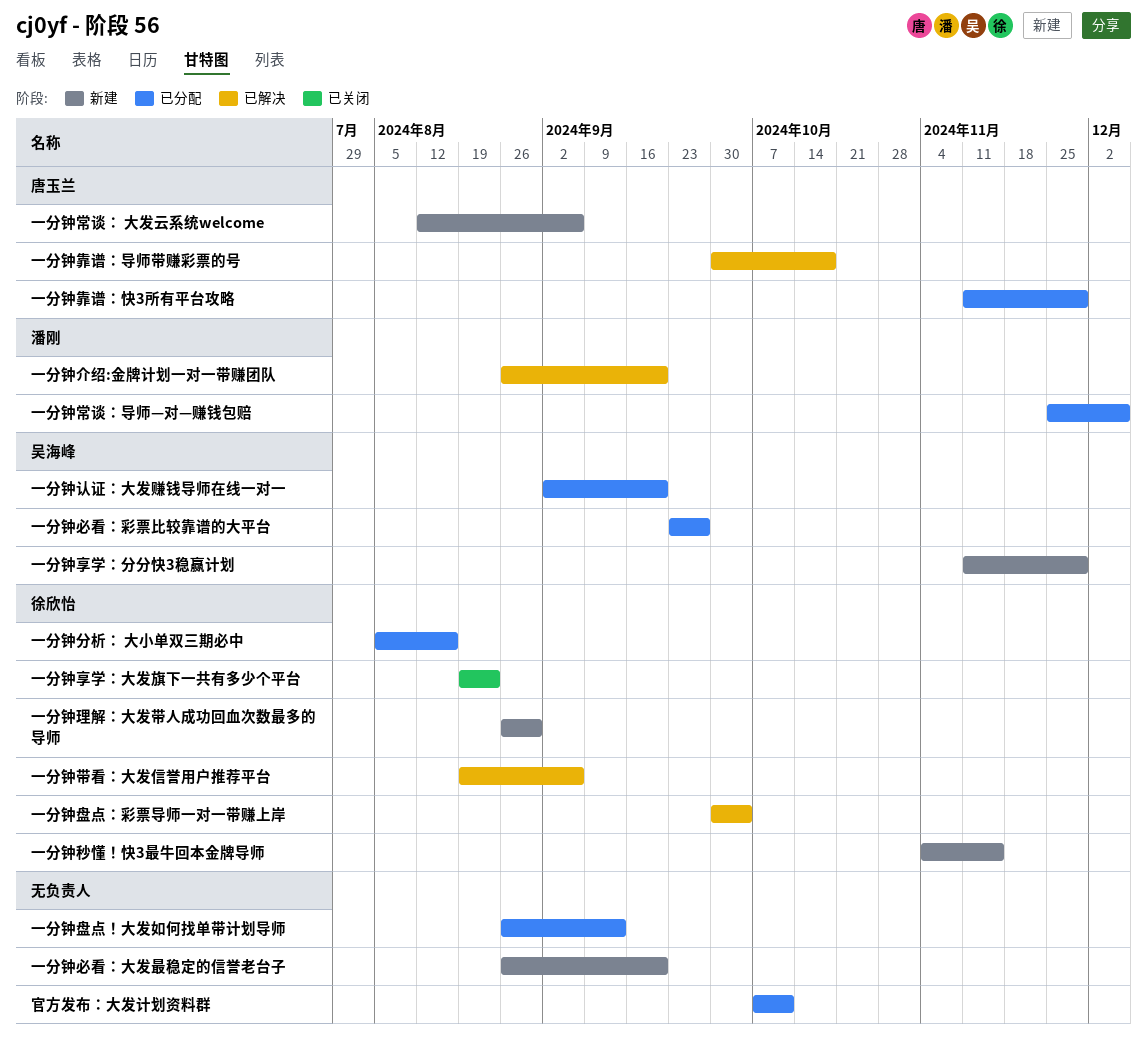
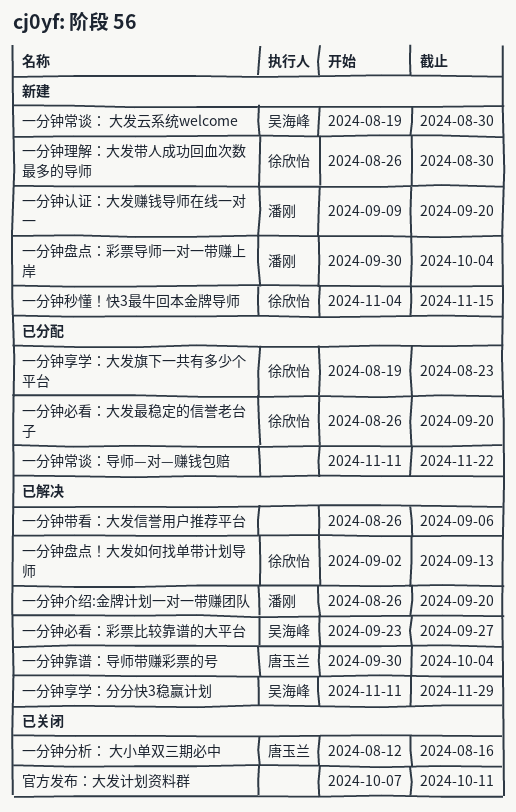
一分钟享学：分分快3稳赢计划, status: 新建 -> 已解决
一分钟享学：大发旗下一共有多少个平台, status: 已关闭 -> 已分配
一分钟分析： 大小单双三期必中, status: 已分配 -> 已关闭
一分钟分析： 大小单双三期必中, owner: 徐欣怡 -> 唐玉兰
一分钟分析： 大小单双三期必中, start: Aug 5 -> Aug 12
一分钟带看：大发信誉用户推荐平台, owner: 徐欣怡 -> none
一分钟带看：大发信誉用户推荐平台, start: Aug 19 -> Aug 26
一分钟常谈： 大发云系统welcome, owner: 唐玉兰 -> 吴海峰
一分钟常谈： 大发云系统welcome, start: Aug 12 -> Aug 19
一分钟常谈： 大发云系统welcome, due: Sep 6 -> Aug 30
一分钟常谈：导师—对—赚钱包赔, owner: 潘刚 -> none
一分钟常谈：导师—对—赚钱包赔, start: Nov 25 -> Nov 11
一分钟常谈：导师—对—赚钱包赔, due: Dec 6 -> Nov 22
一分钟必看：大发最稳定的信誉老台子, status: 新建 -> 已分配
一分钟必看：大发最稳定的信誉老台子, owner: none -> 徐欣怡
一分钟必看：彩票比较靠谱的大平台, status: 已分配 -> 已解决
一分钟盘点！大发如何找单带计划导师, status: 已分配 -> 已解决
一分钟盘点！大发如何找单带计划导师, owner: none -> 徐欣怡
一分钟盘点！大发如何找单带计划导师, start: Aug 26 -> Sep 2
一分钟盘点：彩票导师一对一带赚上岸, status: 已解决 -> 新建
一分钟盘点：彩票导师一对一带赚上岸, owner: 徐欣怡 -> 潘刚
一分钟认证：大发赚钱导师在线一对一, status: 已分配 -> 新建
一分钟认证：大发赚钱导师在线一对一, owner: 吴海峰 -> 潘刚
一分钟认证：大发赚钱导师在线一对一, start: Sep 2 -> Sep 9
一分钟靠谱：导师带赚彩票的号, due: Oct 18 -> Oct 4
一分钟靠谱：快3所有平台攻略: present -> none
官方发布：大发计划资料群, status: 已分配 -> 已关闭

